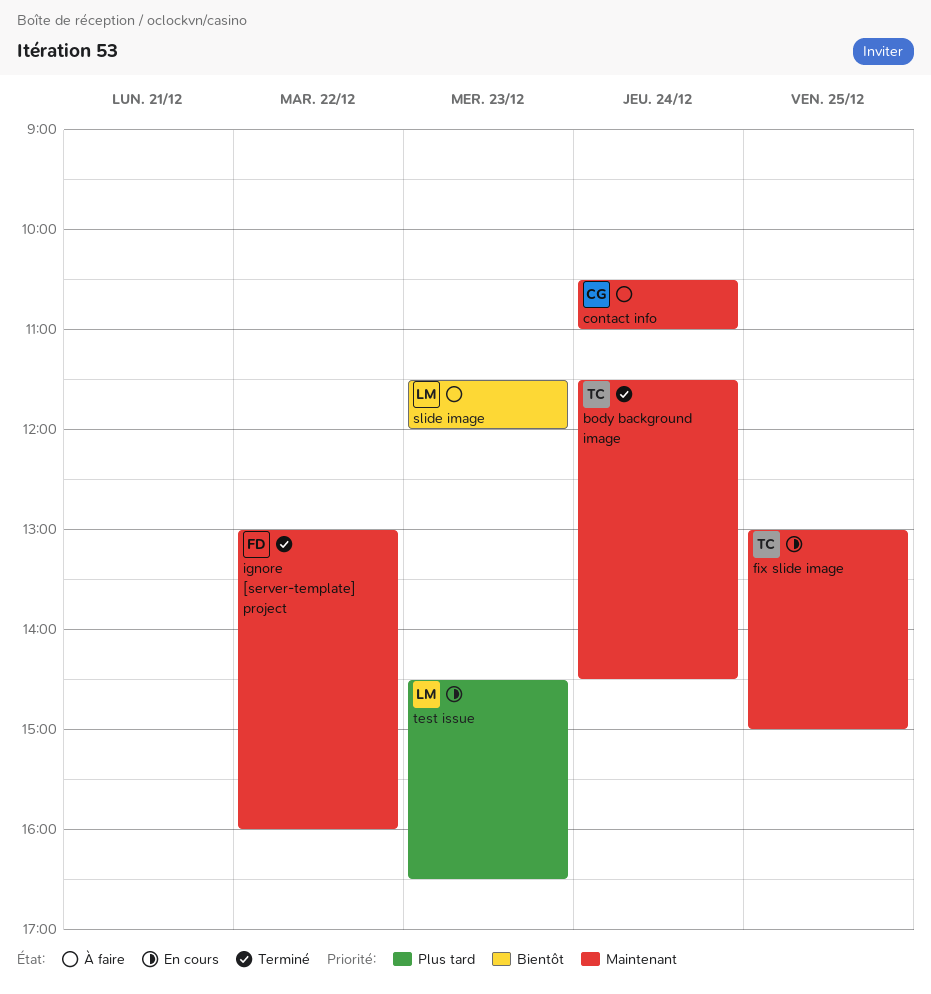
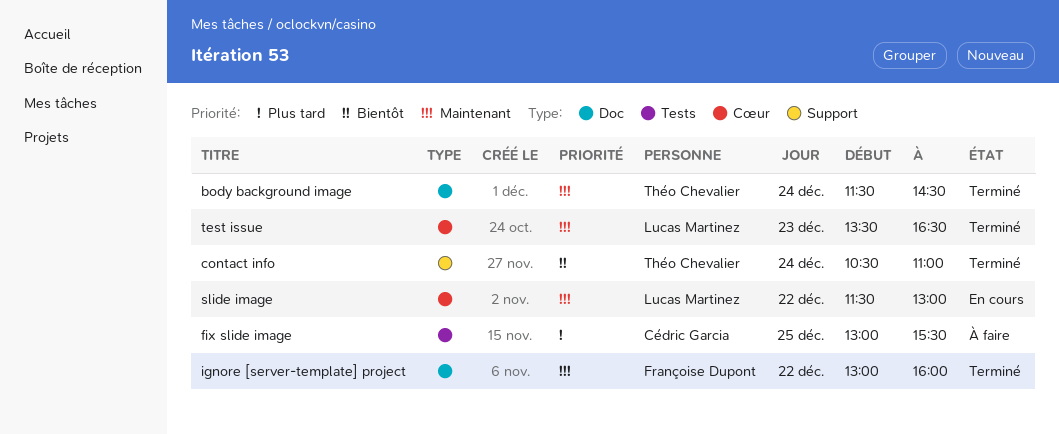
contact info, status: À faire -> Terminé
contact info, owner: Cédric Garcia -> Théo Chevalier
contact info, priority: Maintenant -> Bientôt
fix slide image, status: En cours -> À faire
fix slide image, owner: Théo Chevalier -> Cédric Garcia
fix slide image, priority: Maintenant -> Plus tard
fix slide image, ends: 15:00 -> 15:30
slide image, status: À faire -> En cours
slide image, priority: Bientôt -> Maintenant
slide image, day: Dec 23 -> Dec 22
slide image, ends: 12:00 -> 13:00
test issue, status: En cours -> Terminé
test issue, priority: Plus tard -> Maintenant
test issue, begins: 14:30 -> 13:30

